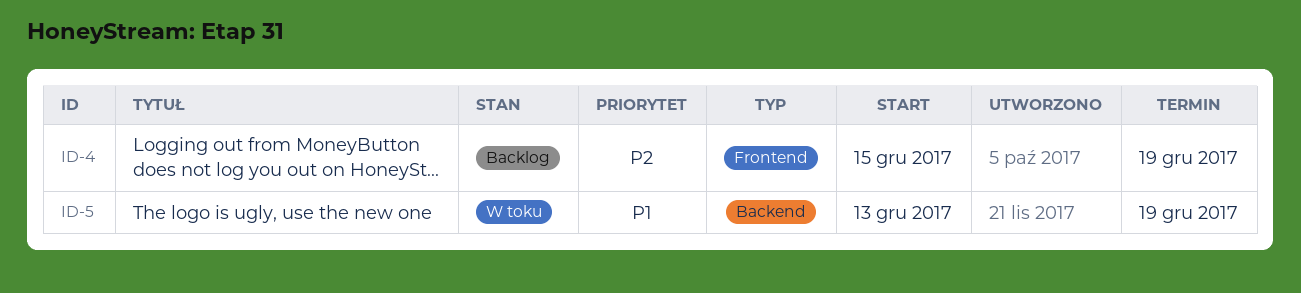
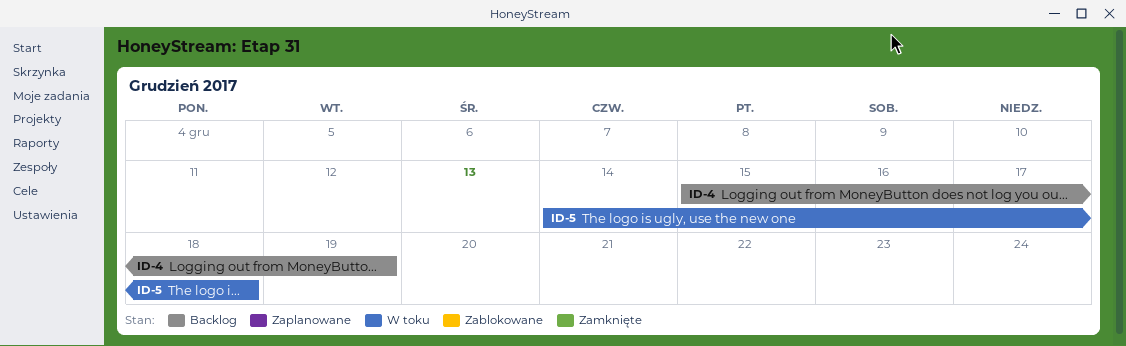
ID-5, start: Dec 13 -> Dec 14
ID-5, due: Dec 19 -> Dec 18

